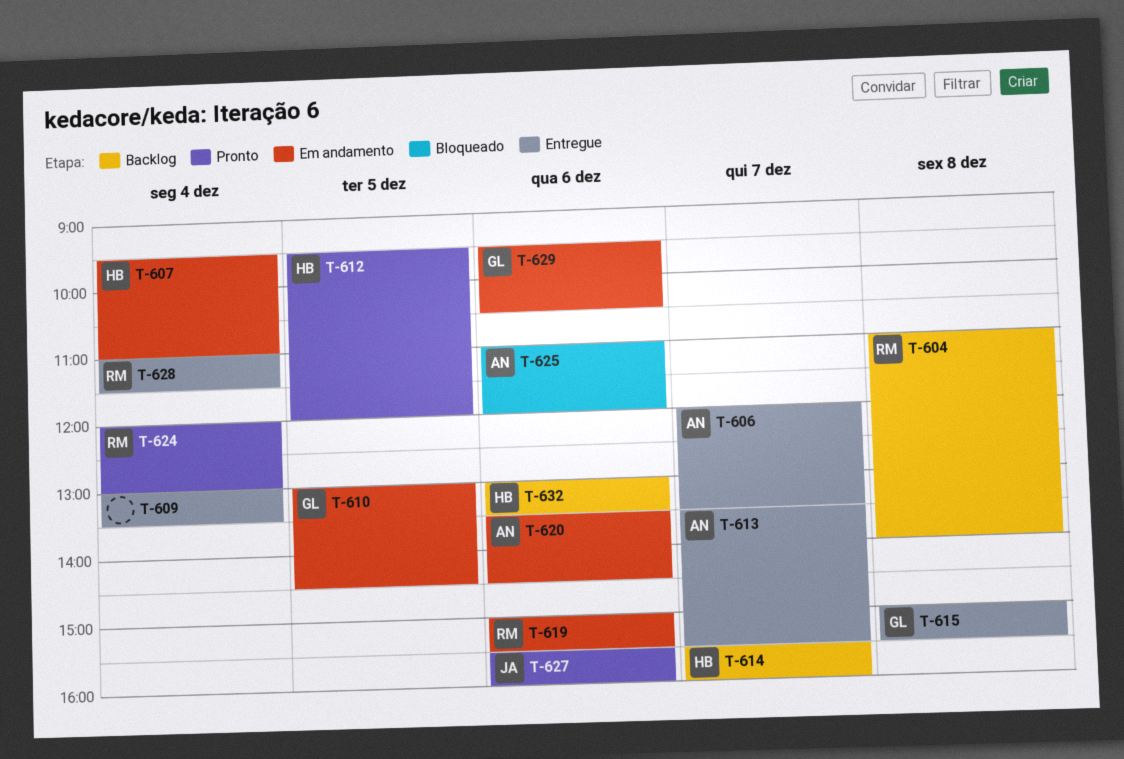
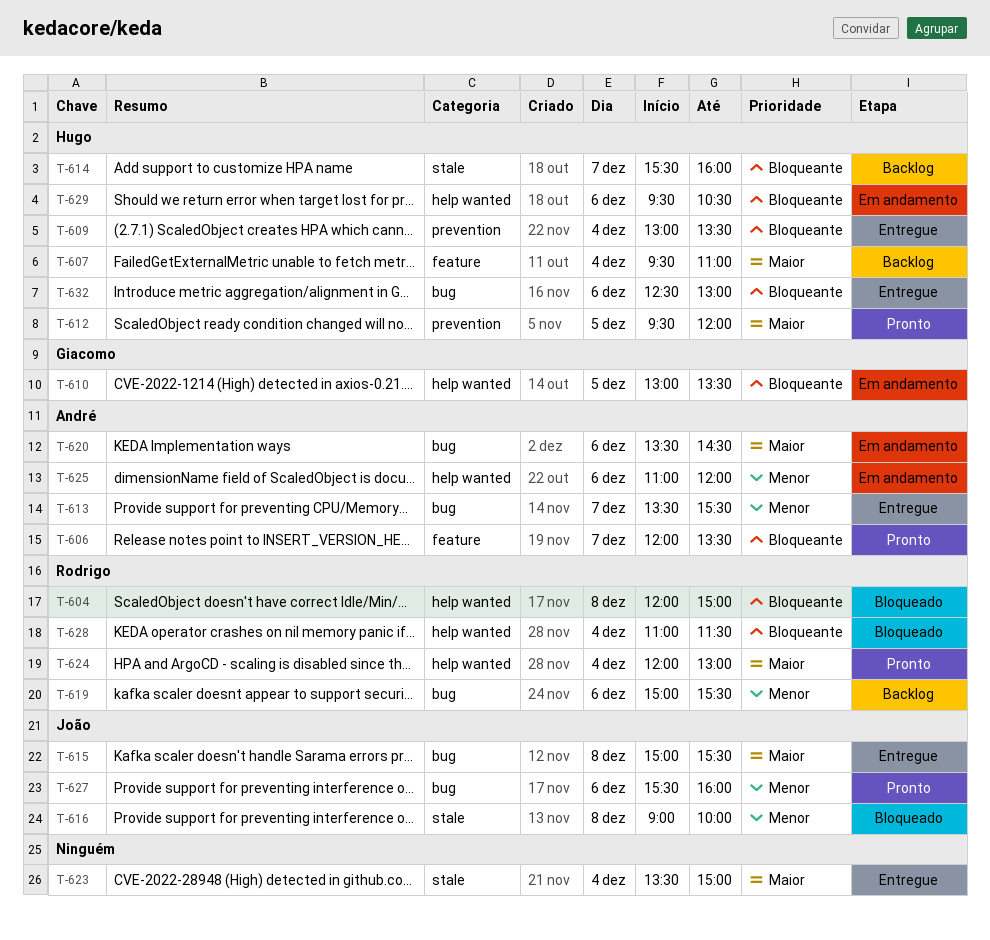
T-604, status: Backlog -> Bloqueado
T-604, begins: 11:00 -> 12:00
T-604, ends: 14:00 -> 15:00
T-606, status: Entregue -> Pronto
T-607, status: Em andamento -> Backlog
T-609, owner: none -> Hugo
T-610, ends: 14:30 -> 13:30
T-615, owner: Giacomo -> João
T-616: none -> present
T-619, status: Em andamento -> Backlog
T-623: none -> present
T-625, status: Bloqueado -> Em andamento
T-628, status: Entregue -> Bloqueado
T-629, owner: Giacomo -> Hugo
T-632, status: Backlog -> Entregue
T-632, begins: 13:00 -> 12:30
T-632, ends: 13:30 -> 13:00

